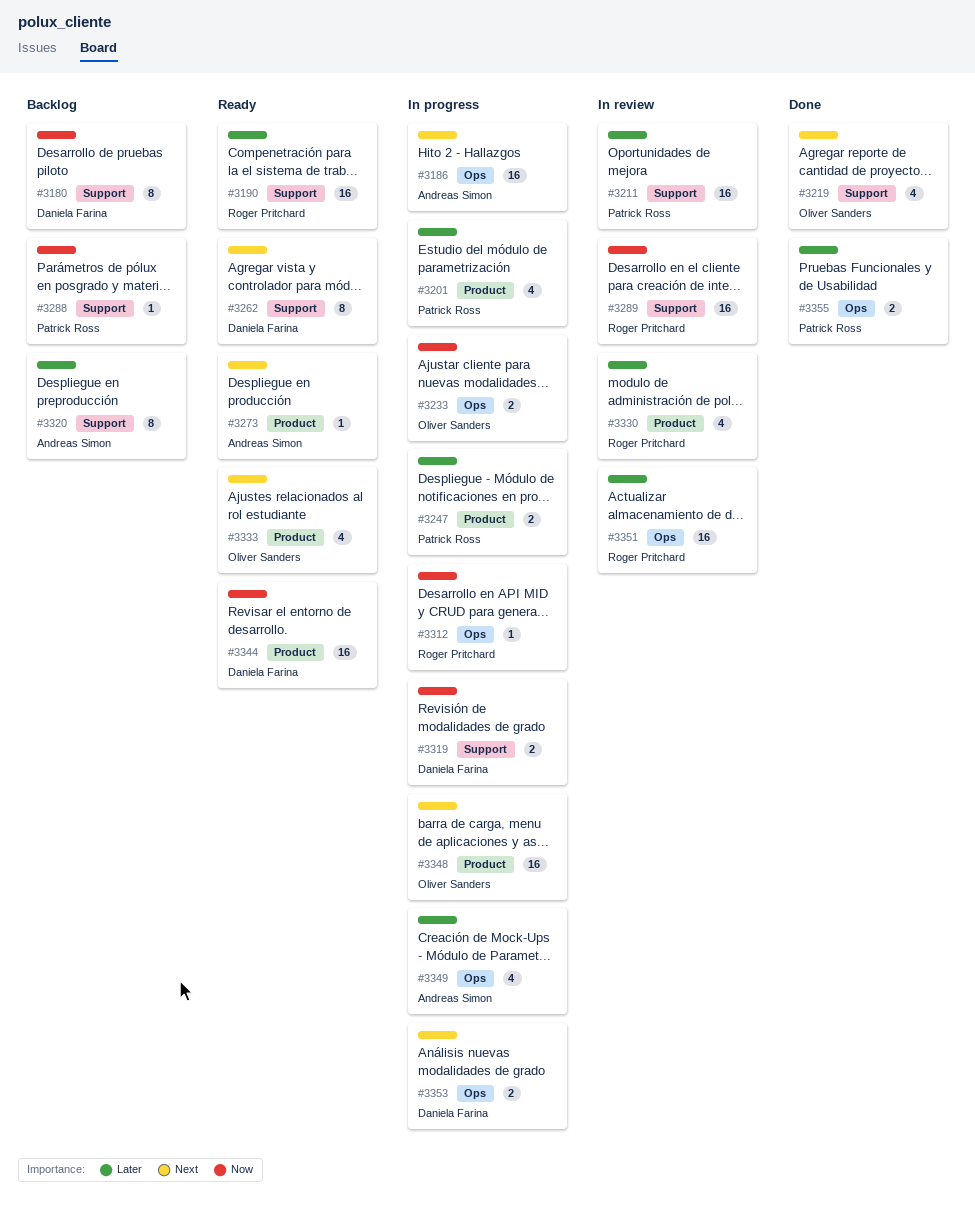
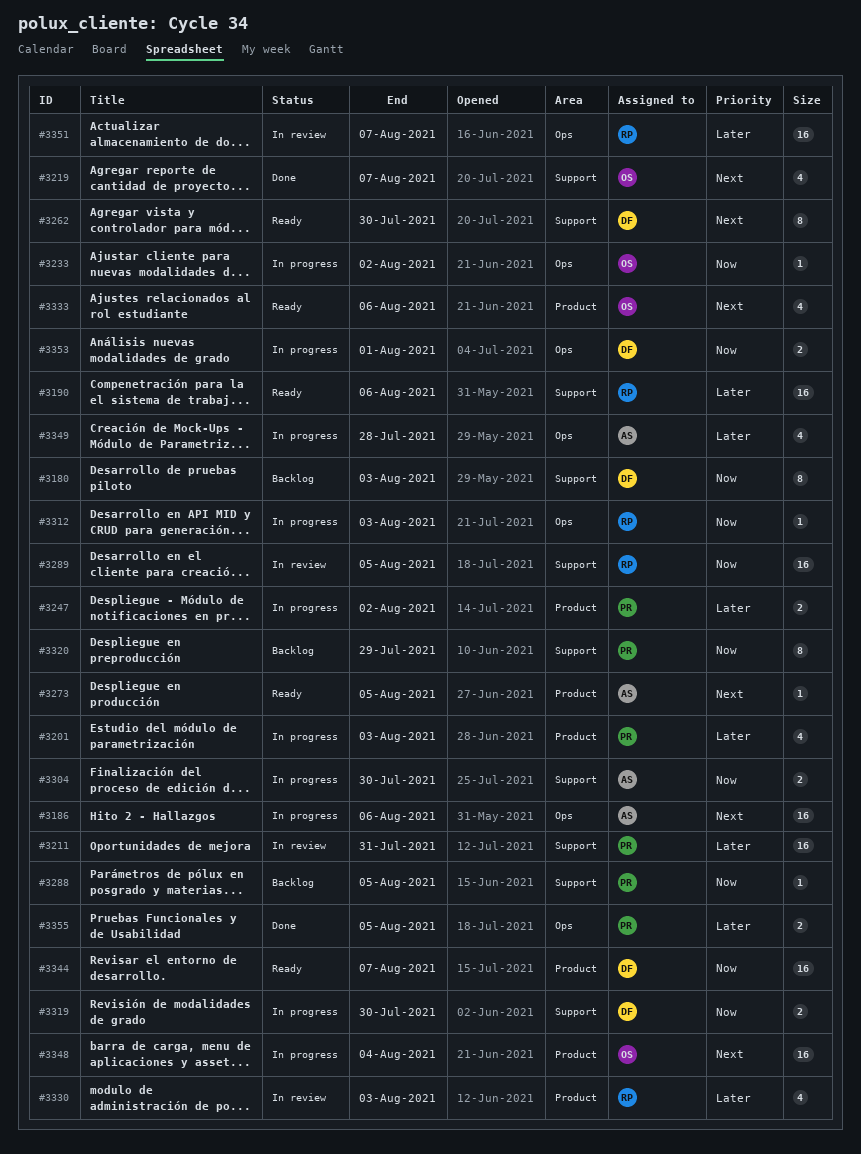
#3233, estimate: 2 -> 1
#3304: none -> present
#3320, owner: Andreas Simon -> Patrick Ross
#3320, priority: Later -> Now
#3353, priority: Next -> Now

